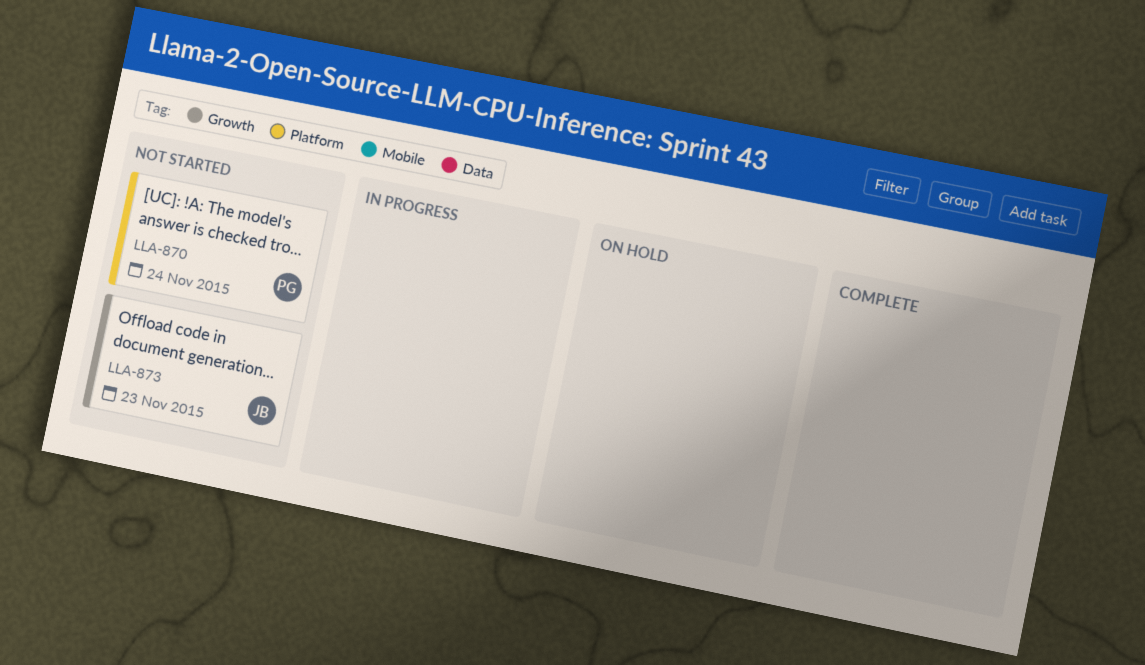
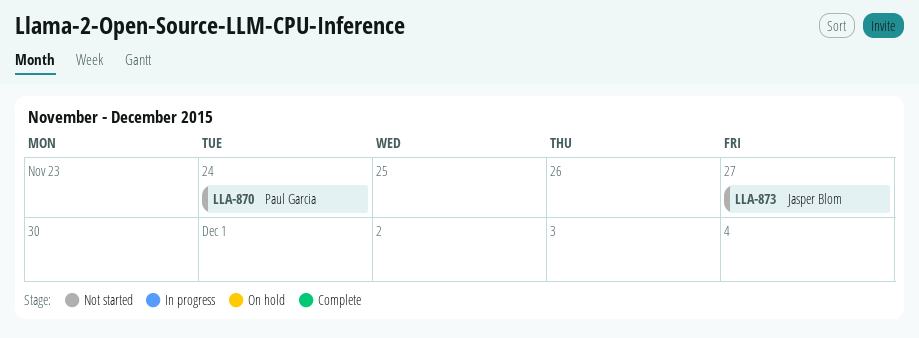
LLA-873, due: Nov 23 -> Nov 27

